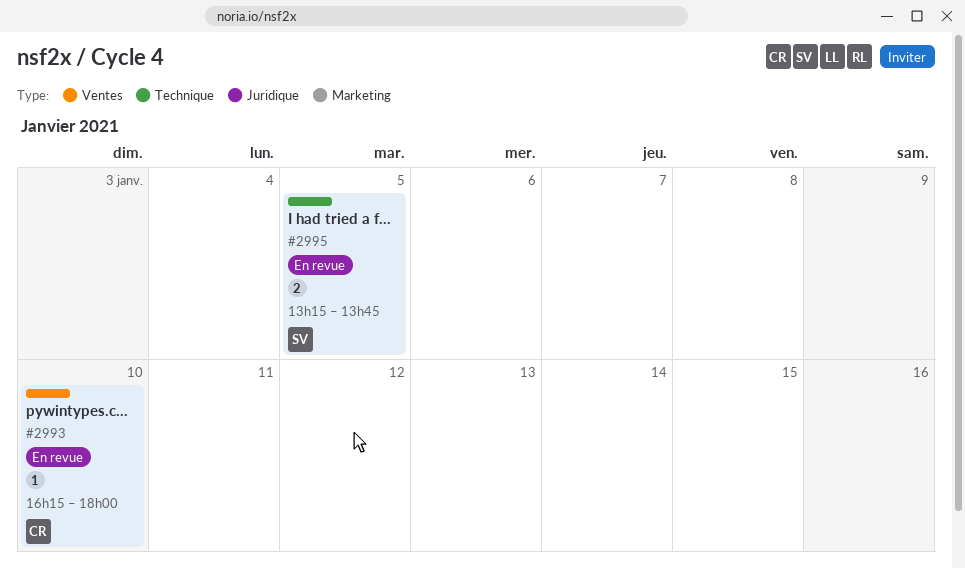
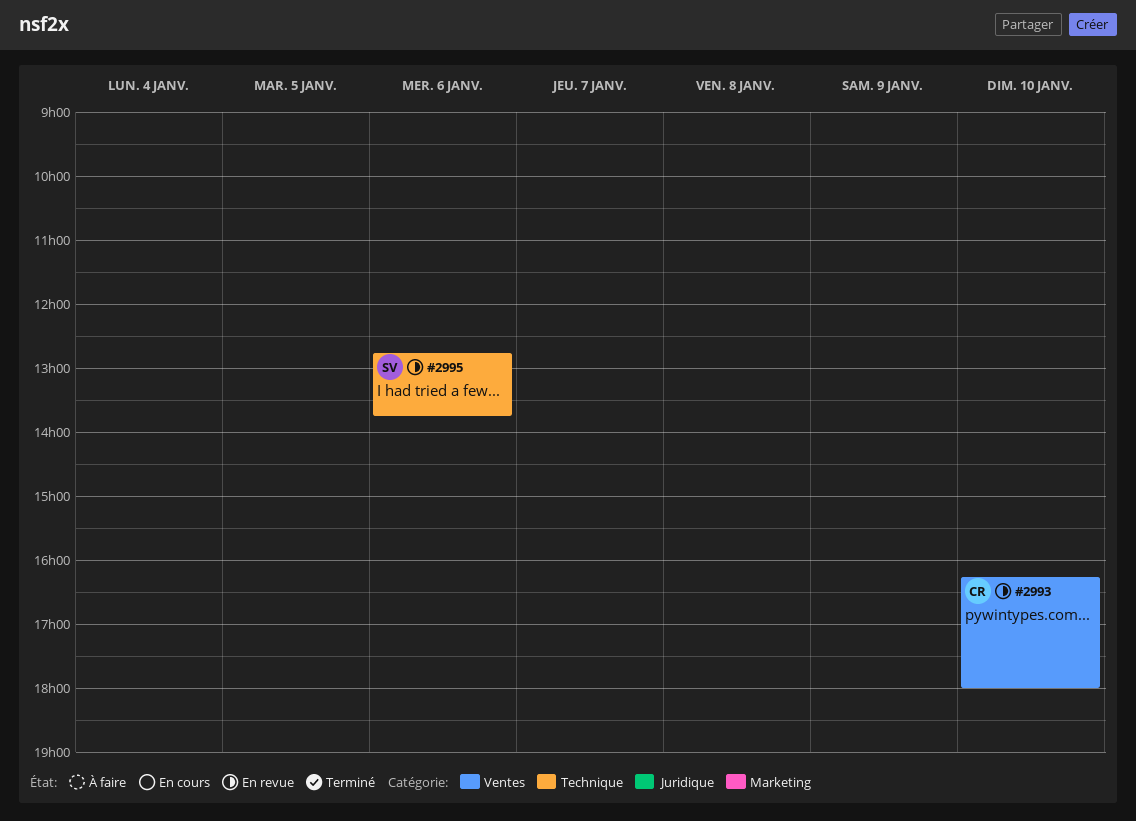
#2995, day: Jan 5 -> Jan 6
#2995, begins: 13:15 -> 12:45

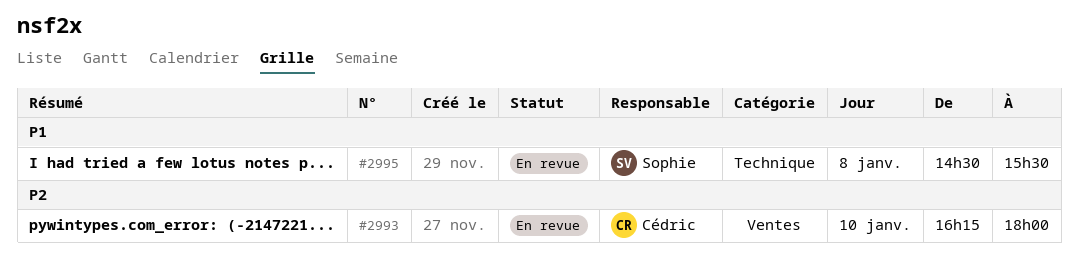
#2995, day: Jan 6 -> Jan 8
#2995, begins: 12:45 -> 14:30
#2995, ends: 13:45 -> 15:30

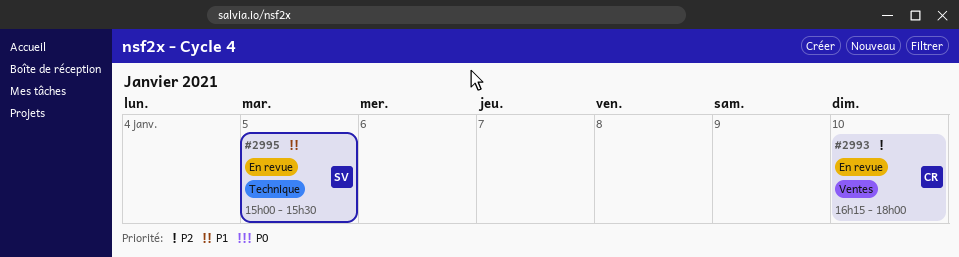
#2995, day: Jan 8 -> Jan 5
#2995, begins: 14:30 -> 15:00

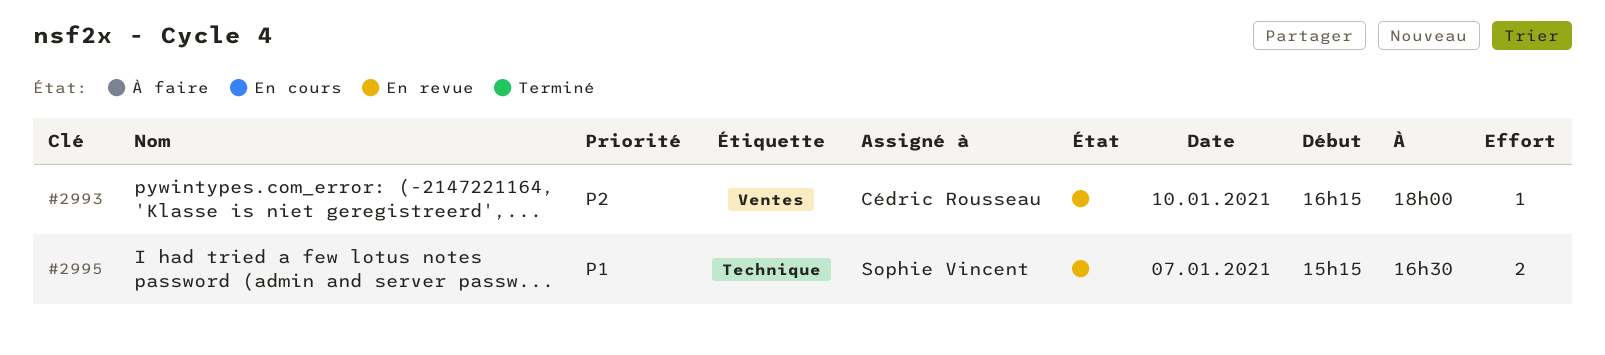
#2995, day: Jan 5 -> Jan 7
#2995, begins: 15:00 -> 15:15
#2995, ends: 15:30 -> 16:30

